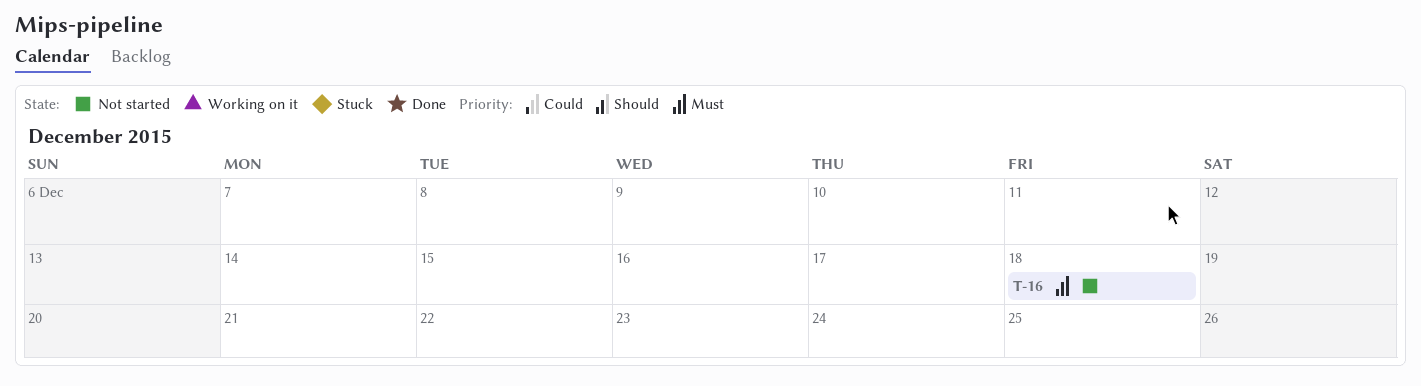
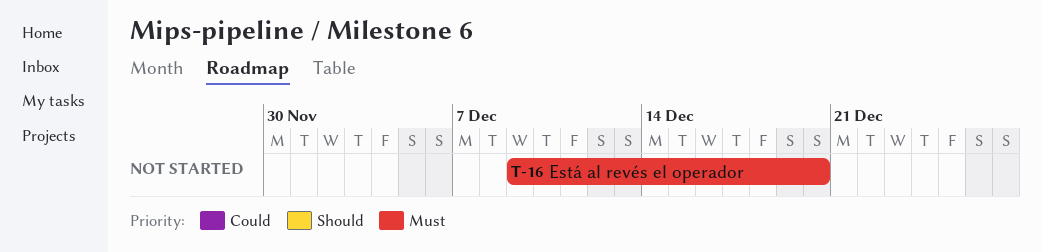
T-16, due: Dec 18 -> Dec 20

